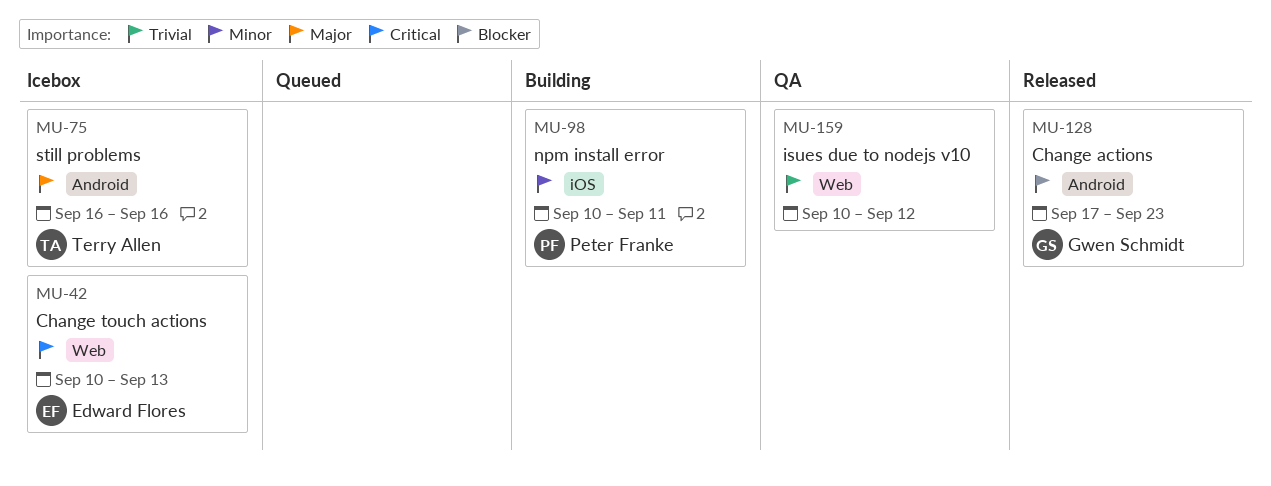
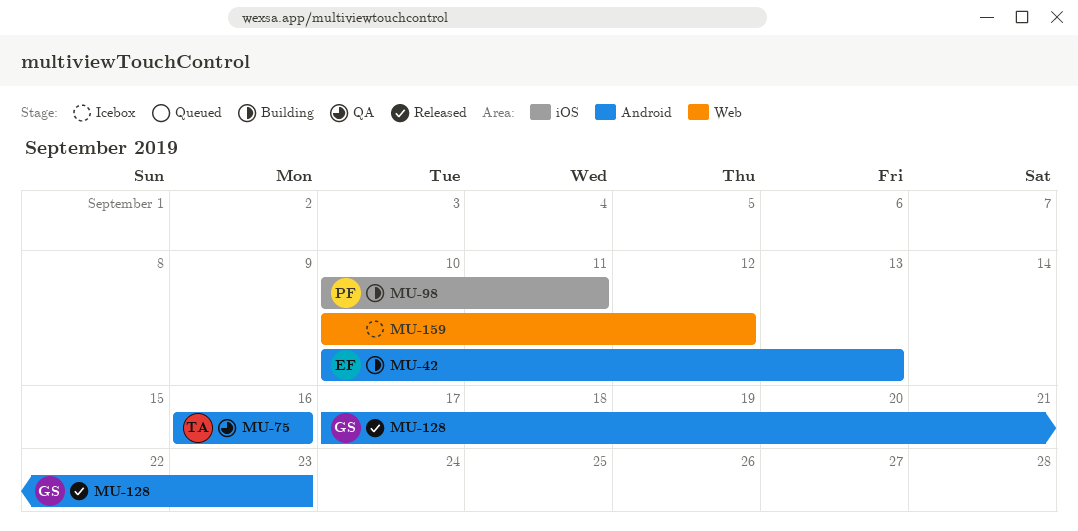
MU-42, status: Icebox -> Building
MU-42, label: Web -> Android
MU-75, status: Icebox -> QA
MU-159, status: QA -> Icebox

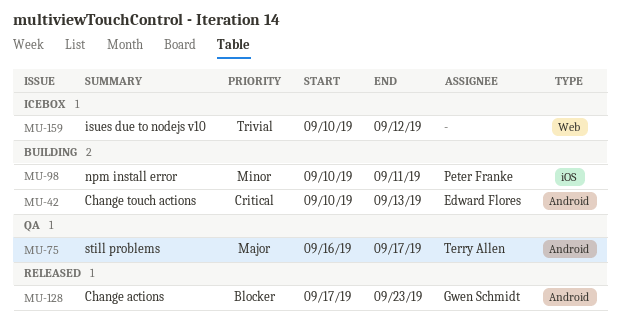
MU-75, due: Sep 16 -> Sep 17

